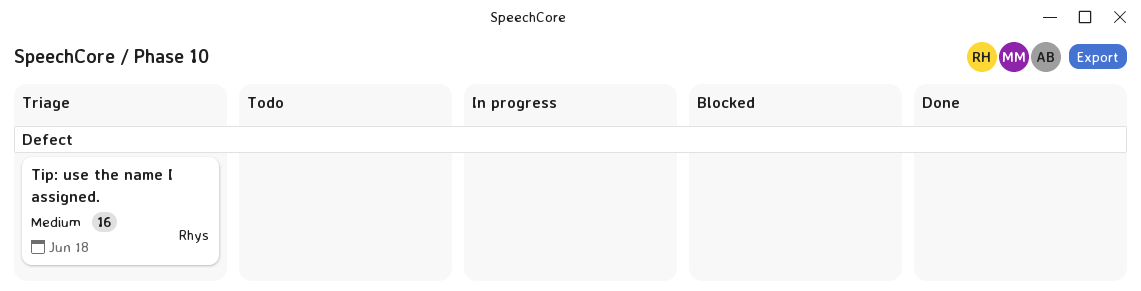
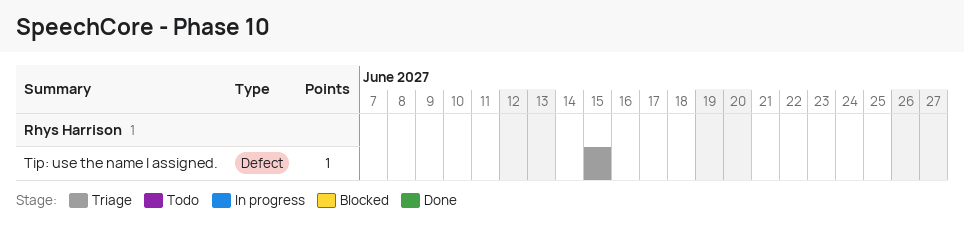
Tip: use the name I assigned., estimate: 16 -> 1
Tip: use the name I assigned., due: Jun 18 -> Jun 15

